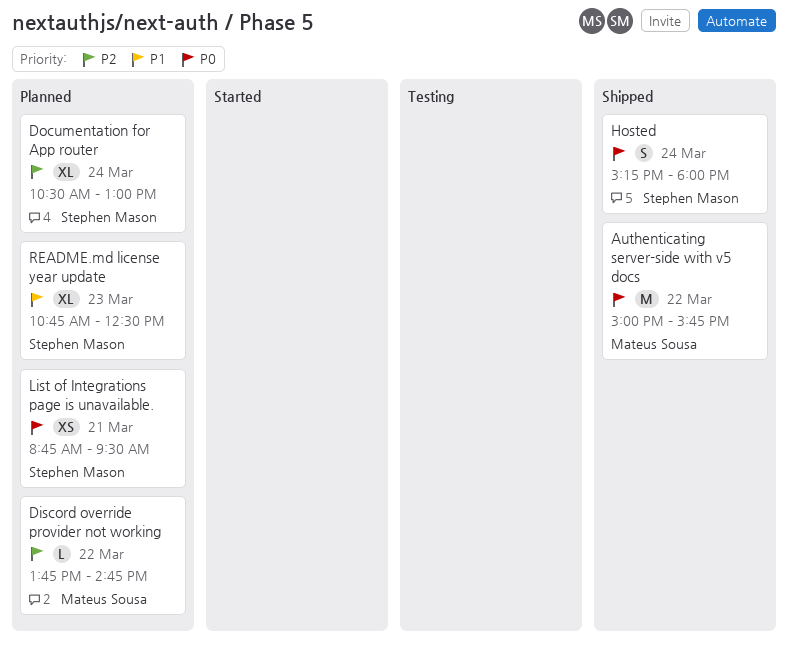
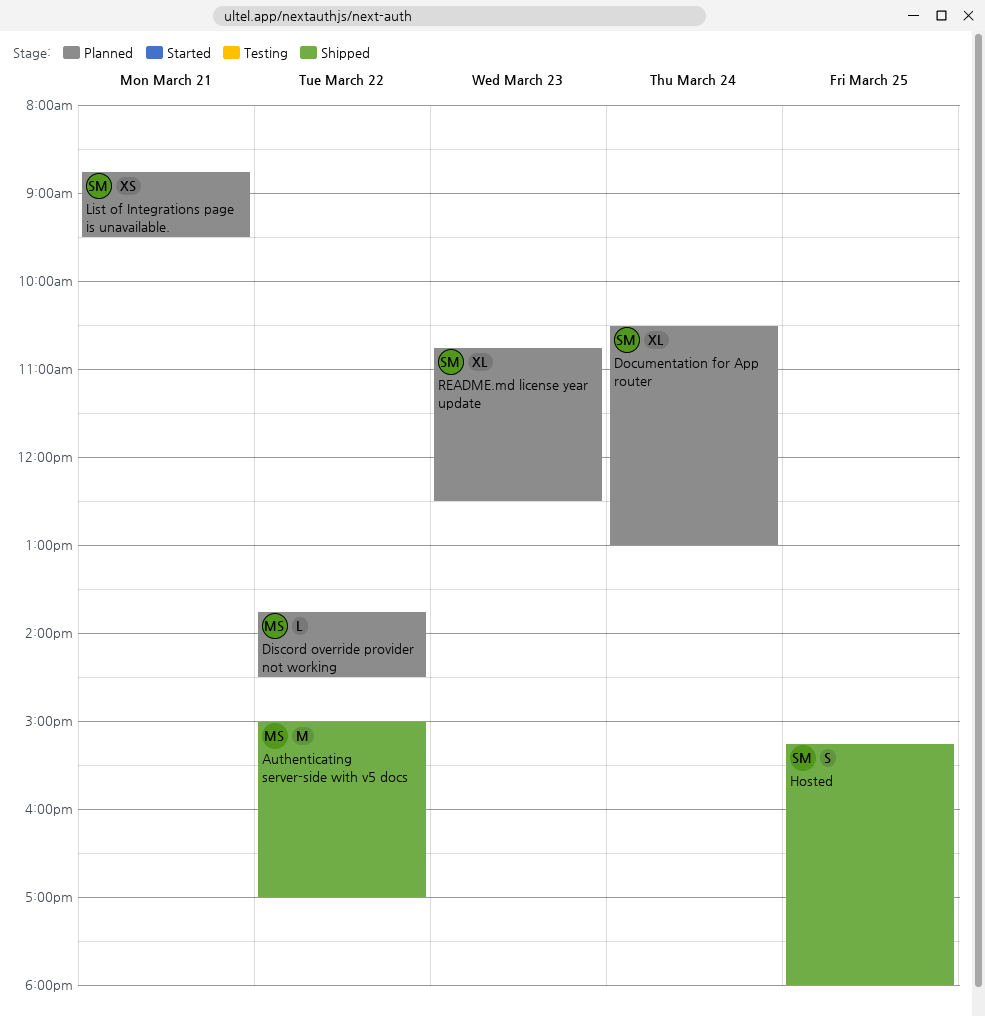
Authenticating server-side with v5 docs, ends: 15:45 -> 17:00
Discord override provider not working, ends: 14:45 -> 14:30
Hosted, day: Mar 24 -> Mar 25

